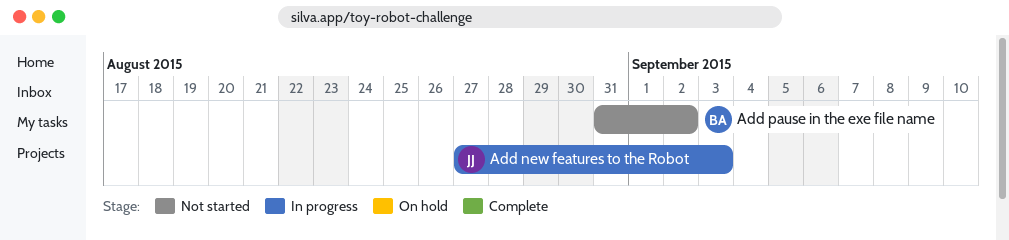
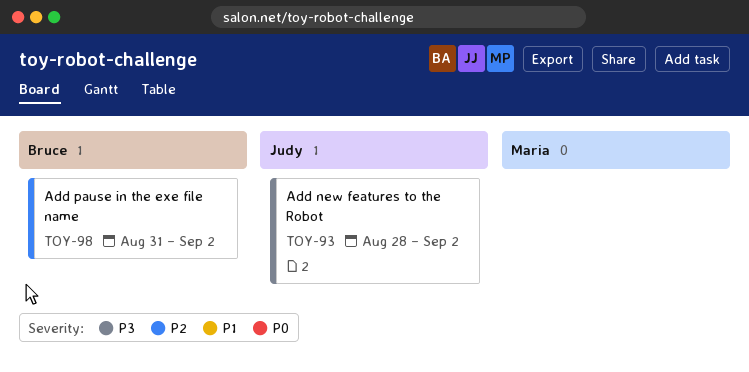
Add new features to the Robot, start: Aug 27 -> Aug 28
Add new features to the Robot, due: Sep 3 -> Sep 2

